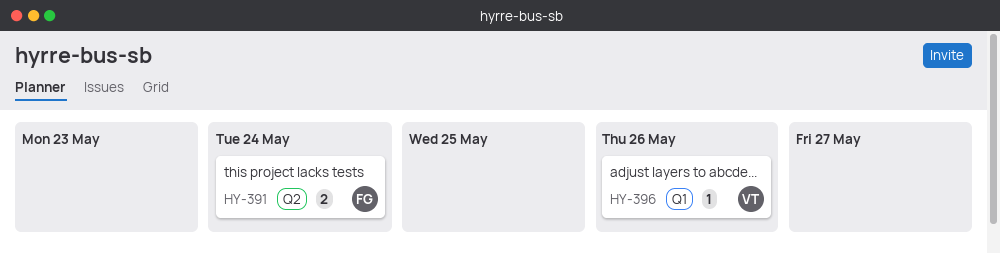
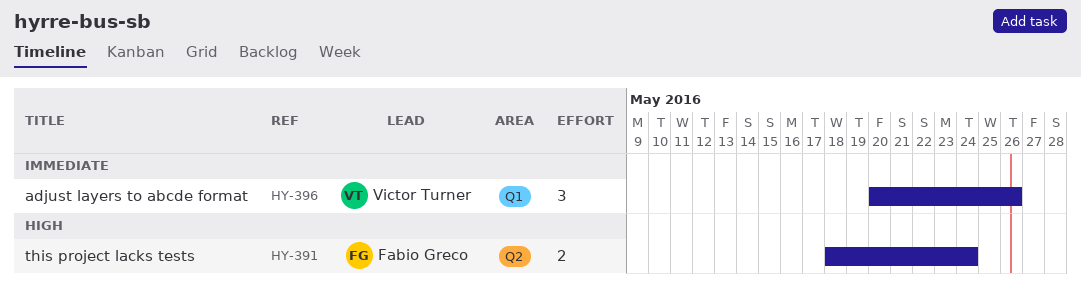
HY-396, estimate: 1 -> 3

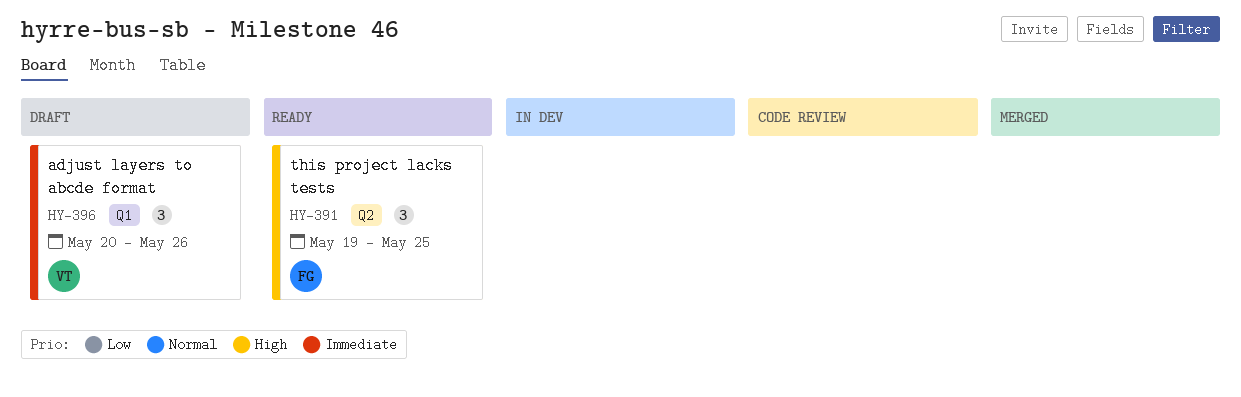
HY-391, estimate: 2 -> 3
HY-391, start: May 18 -> May 19
HY-391, due: May 24 -> May 25

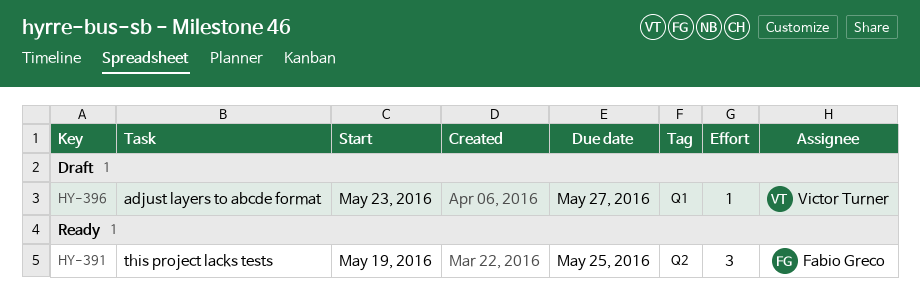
HY-396, estimate: 3 -> 1
HY-396, start: May 20 -> May 23
HY-396, due: May 26 -> May 27

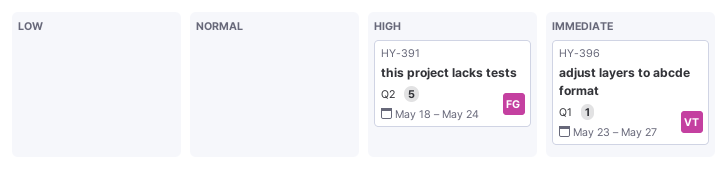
HY-391, estimate: 3 -> 5
HY-391, start: May 19 -> May 18
HY-391, due: May 25 -> May 24

